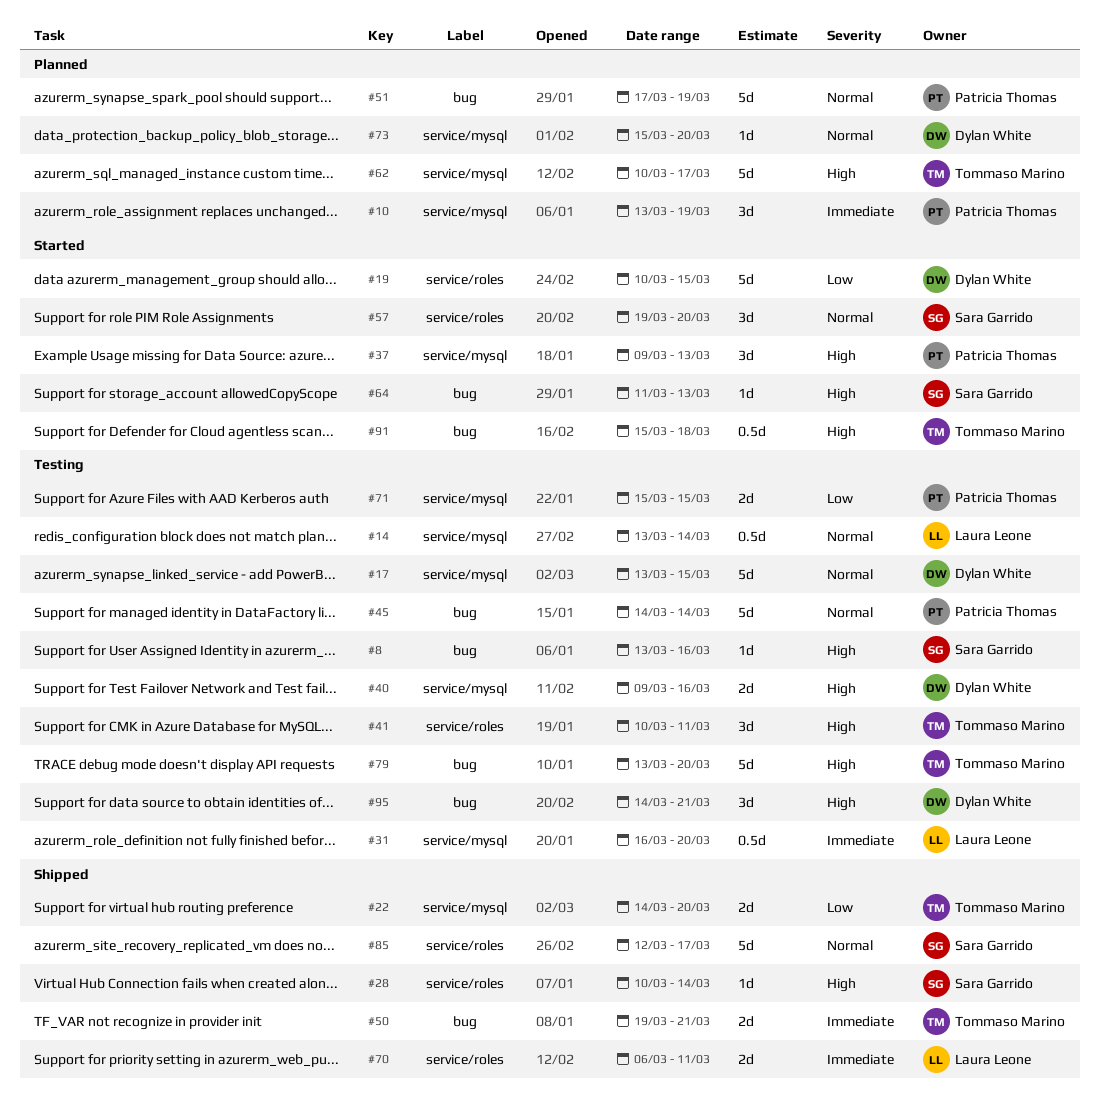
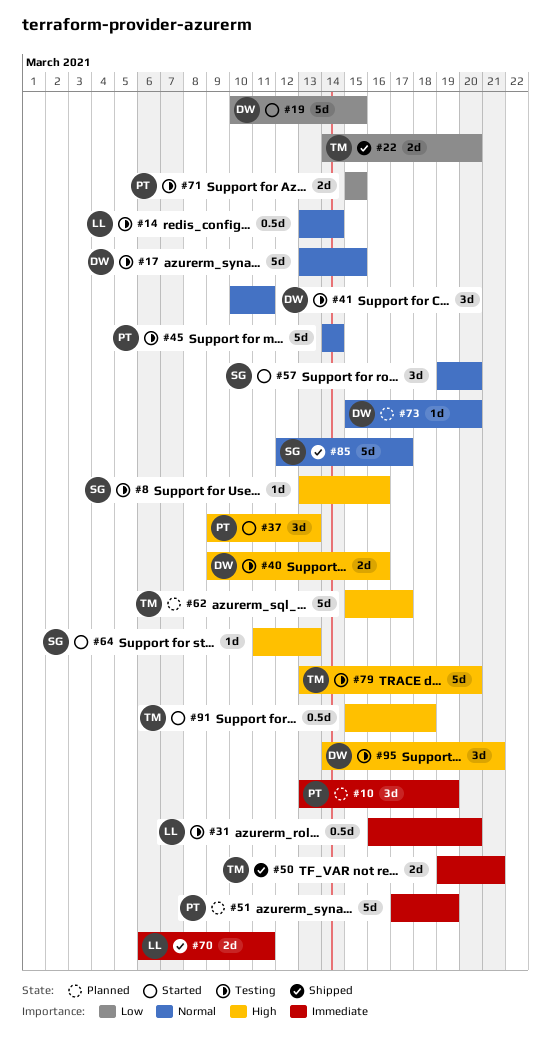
#28: present -> none
#41, owner: Tommaso Marino -> Dylan White
#41, priority: High -> Normal
#51, priority: Normal -> Immediate
#62, start: Mar 10 -> Mar 15

